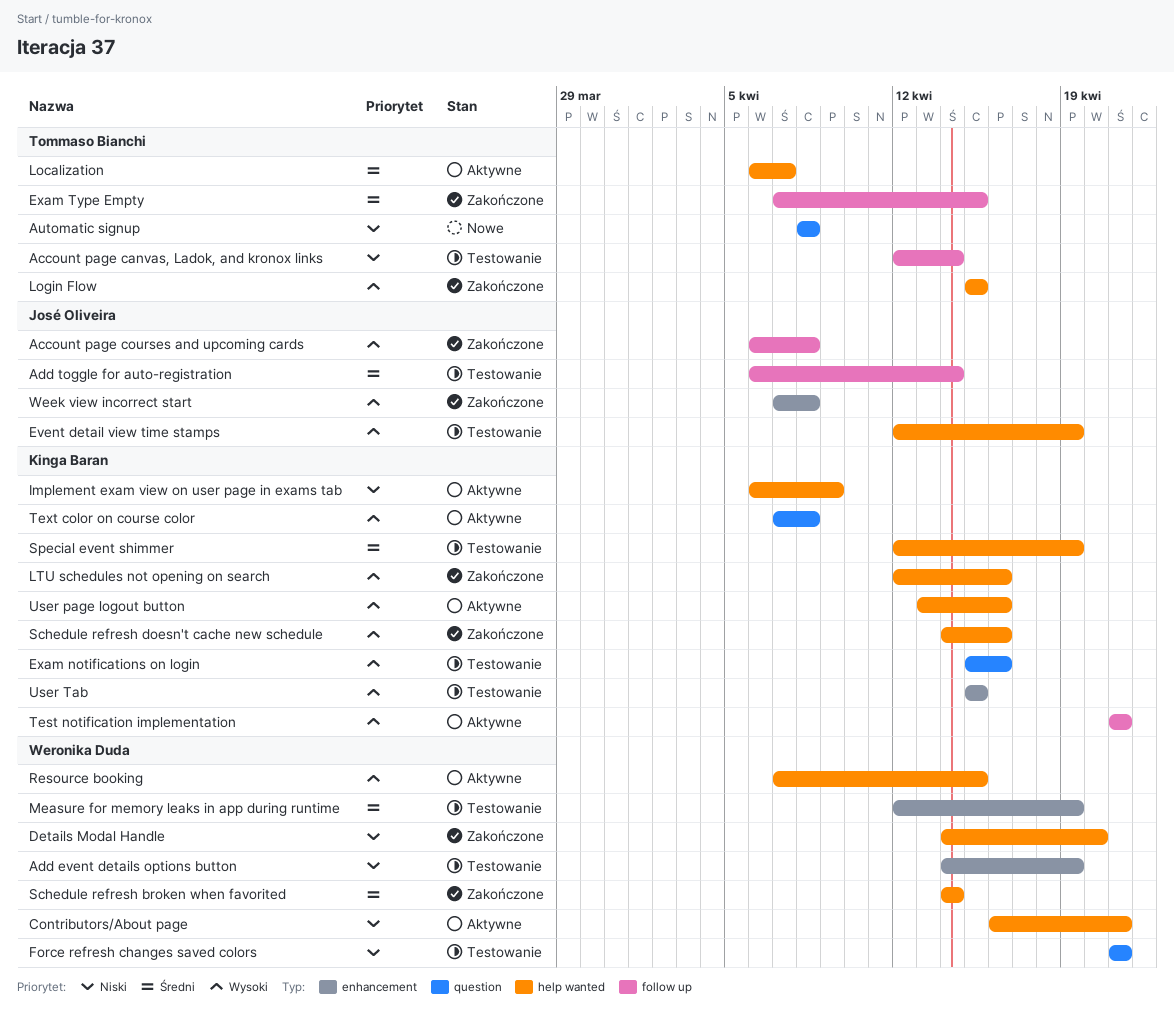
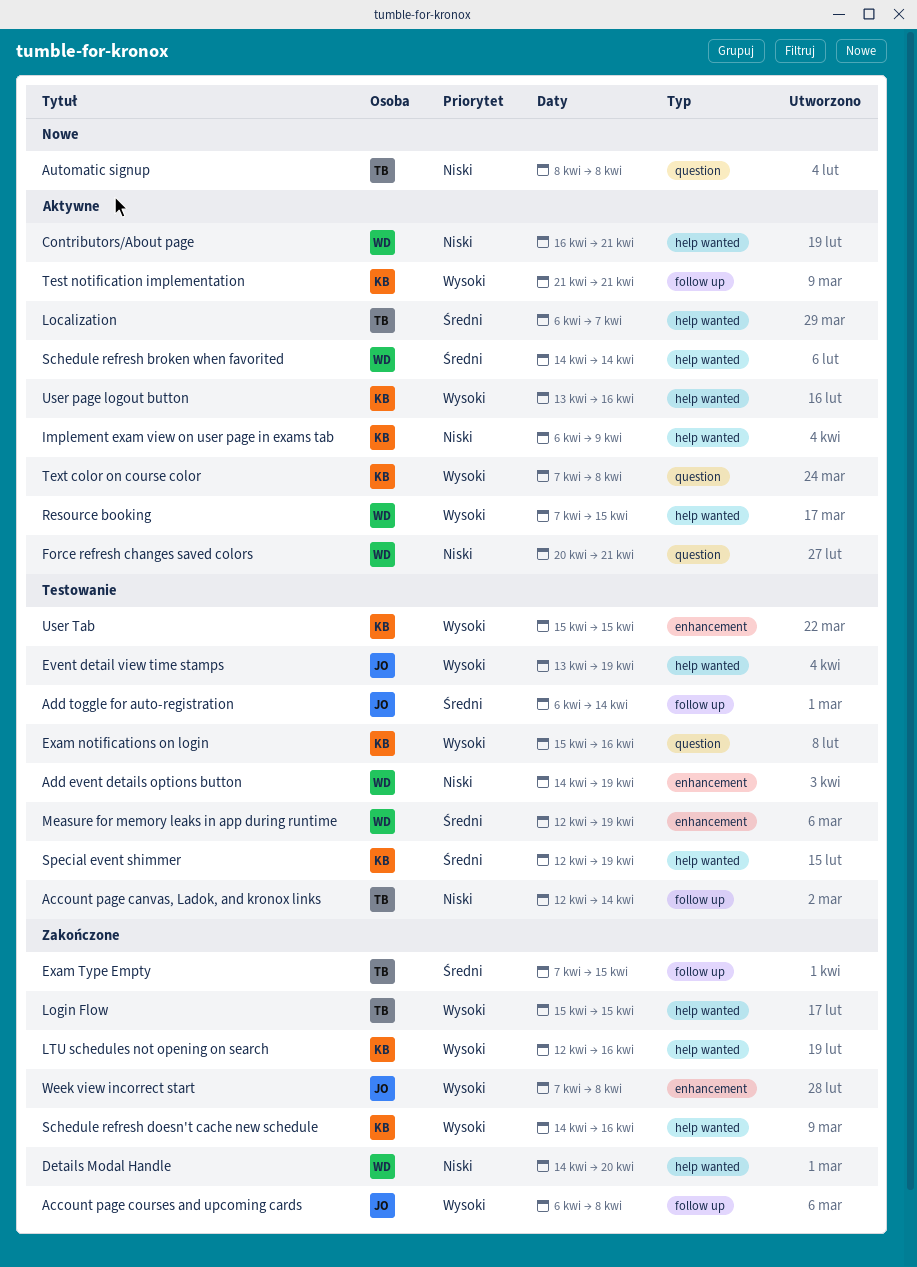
Event detail view time stamps, start: Apr 12 -> Apr 13
Force refresh changes saved colors, status: Testowanie -> Aktywne
Force refresh changes saved colors, start: Apr 21 -> Apr 20
Schedule refresh broken when favorited, status: Zakończone -> Aktywne

